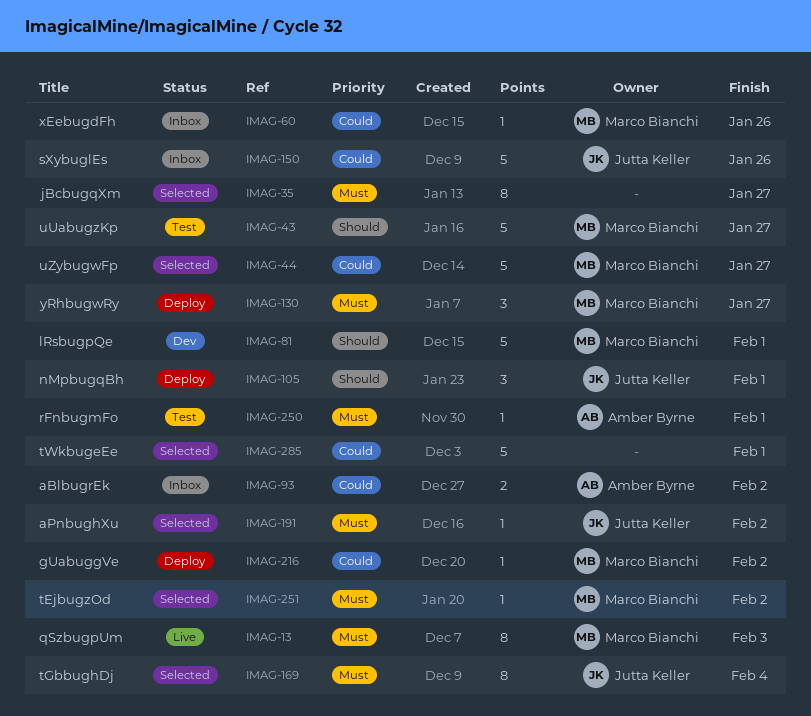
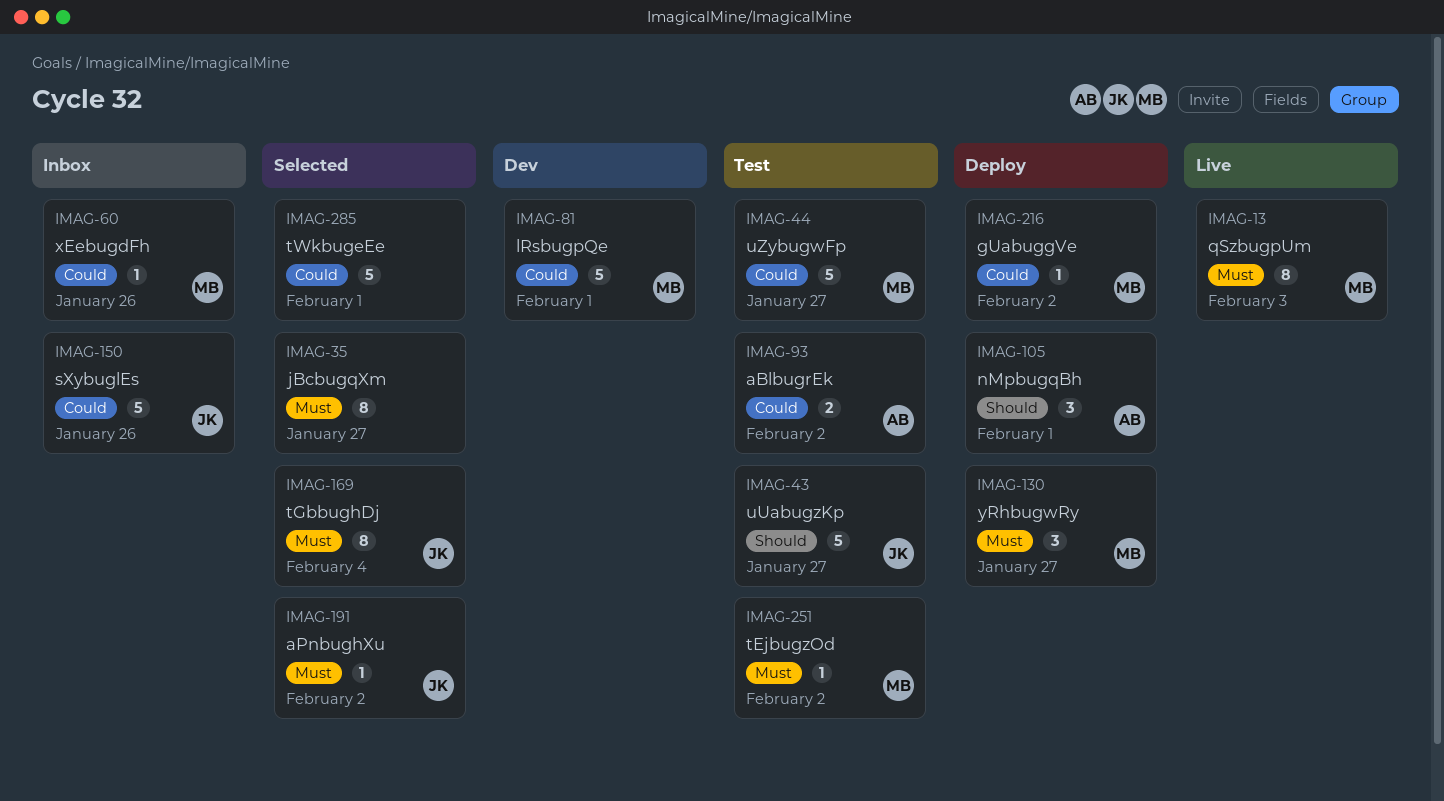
IMAG-43, owner: Marco Bianchi -> Jutta Keller
IMAG-44, status: Selected -> Test
IMAG-81, priority: Should -> Could
IMAG-93, status: Inbox -> Test
IMAG-105, owner: Jutta Keller -> Amber Byrne
IMAG-250: present -> none
IMAG-251, status: Selected -> Test

